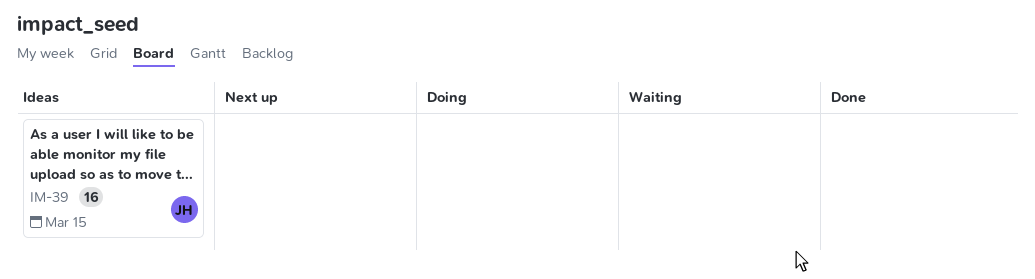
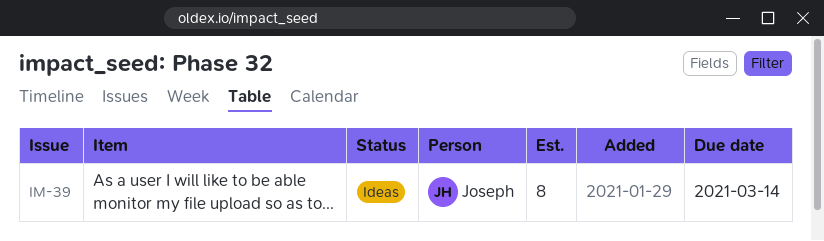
IM-39, estimate: 16 -> 8
IM-39, due: Mar 15 -> Mar 14

